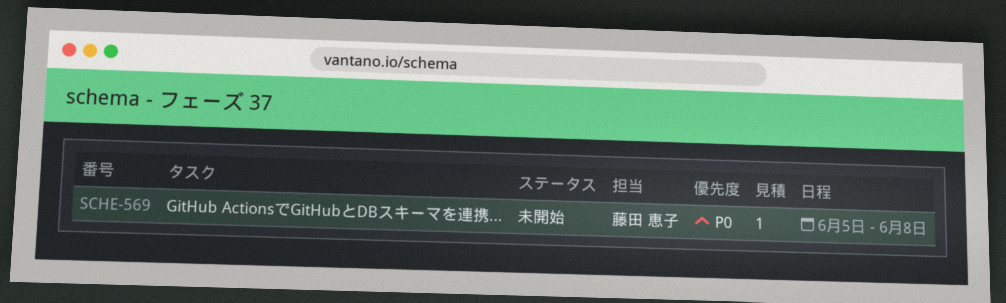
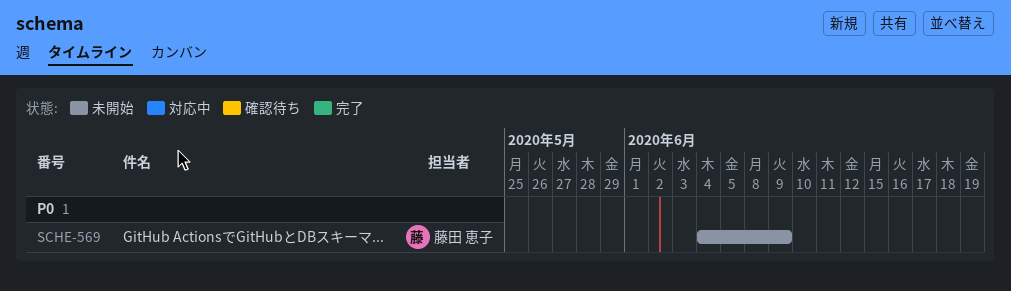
SCHE-569, start: Jun 5 -> Jun 4
SCHE-569, due: Jun 8 -> Jun 9

